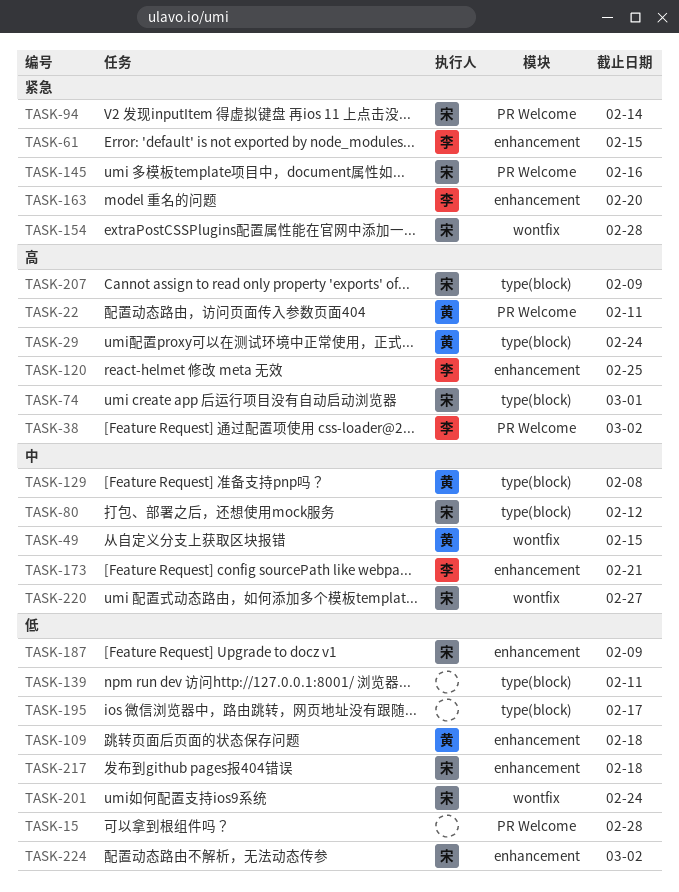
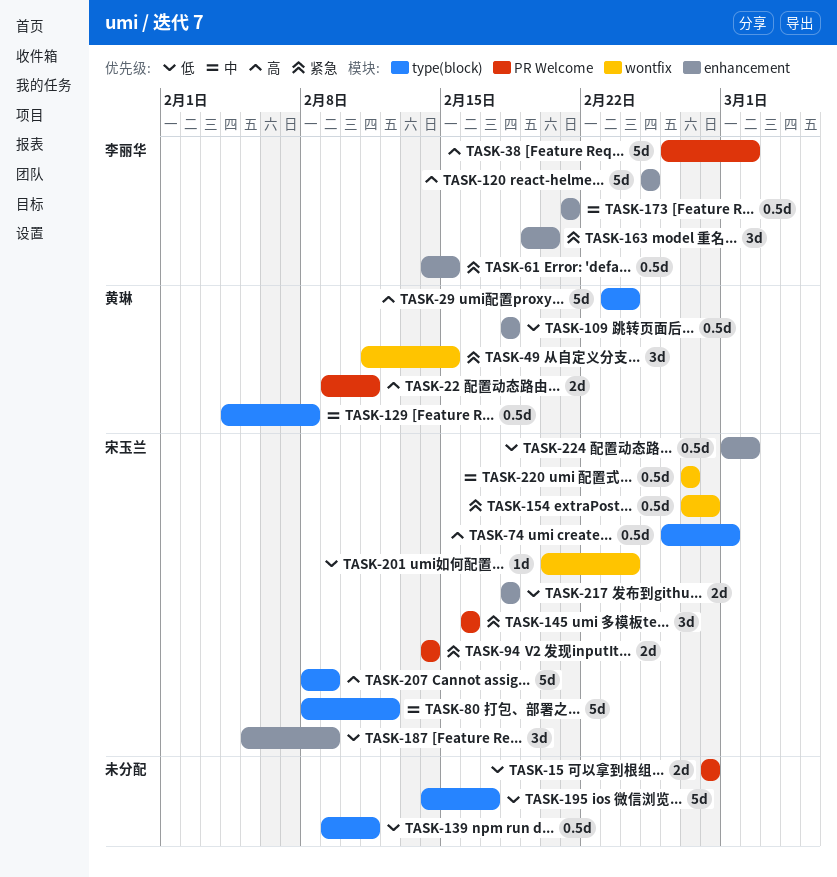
TASK-49, priority: 中 -> 紧急

